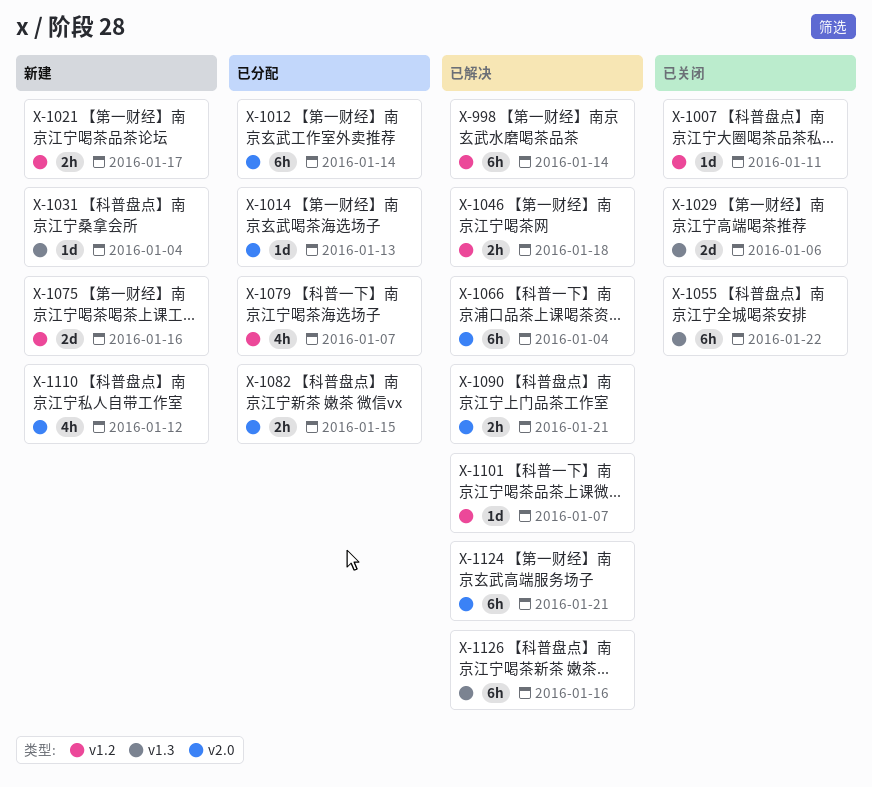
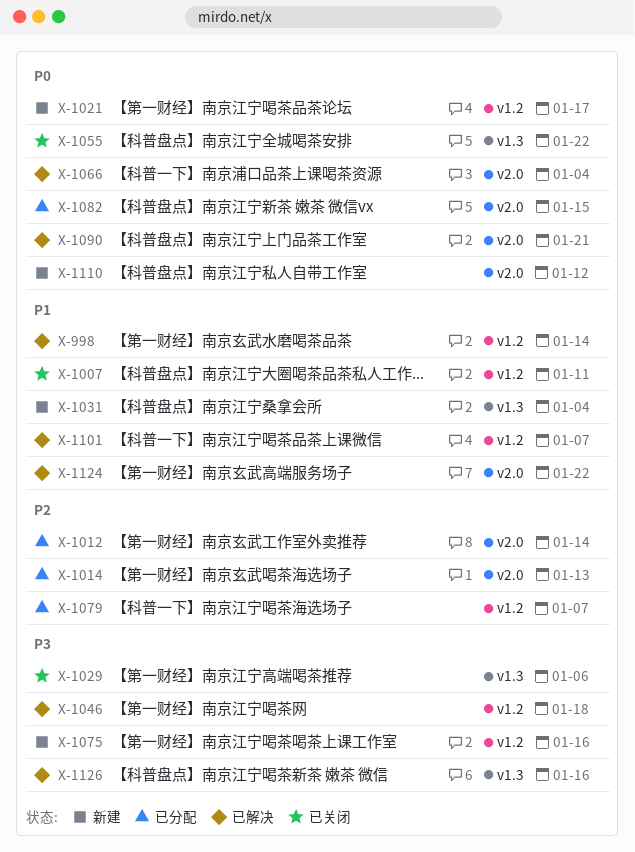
X-1124, due: Jan 21 -> Jan 22

